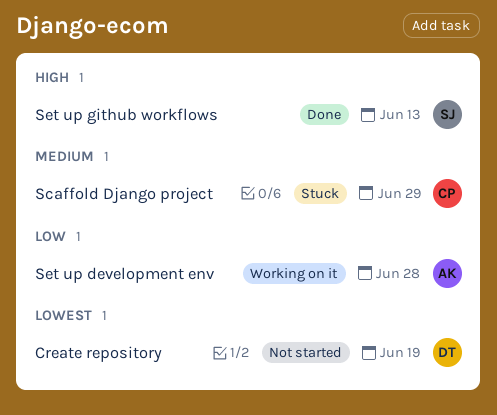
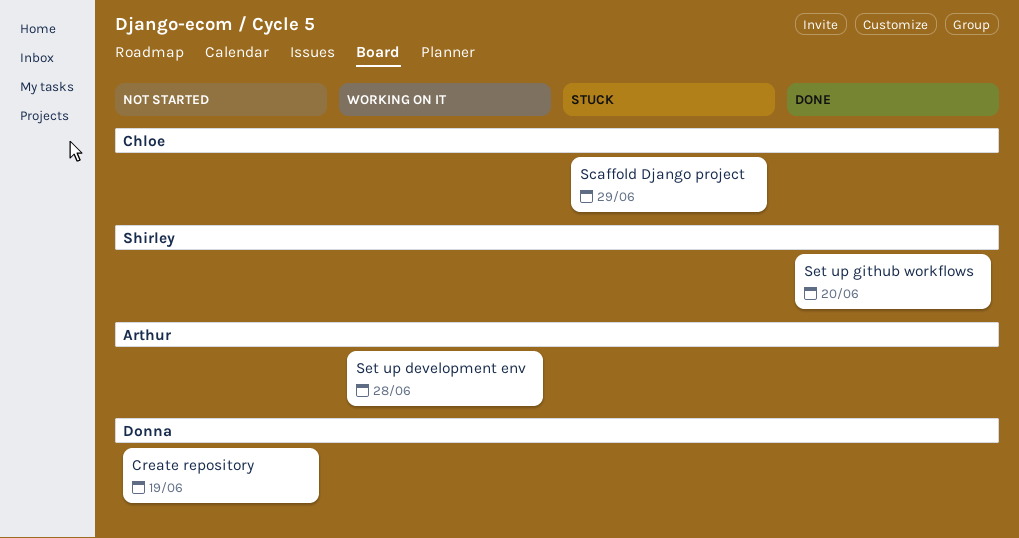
Set up github workflows, due: Jun 13 -> Jun 20

